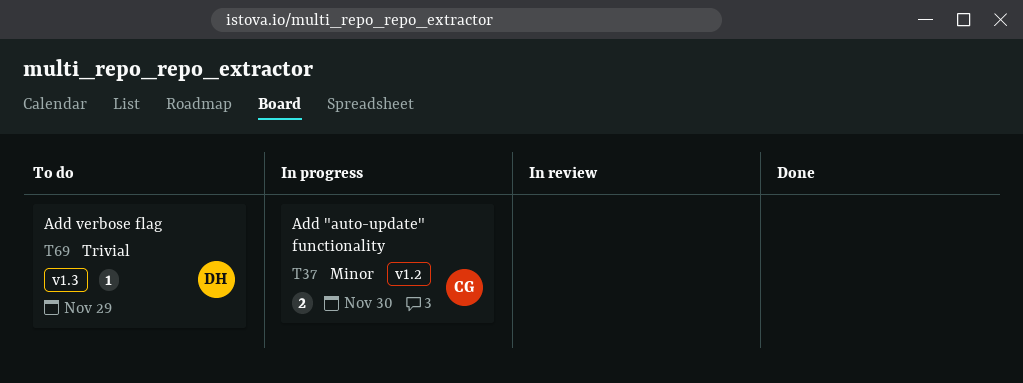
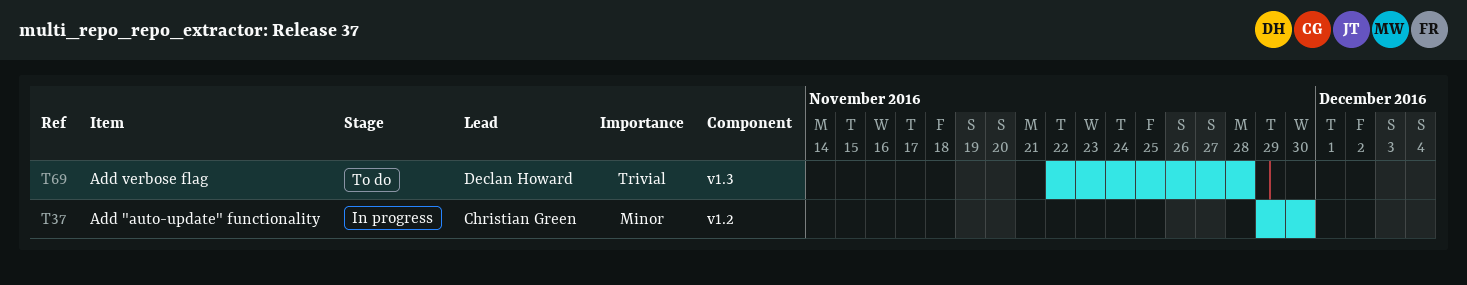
T69, due: Nov 29 -> Nov 28

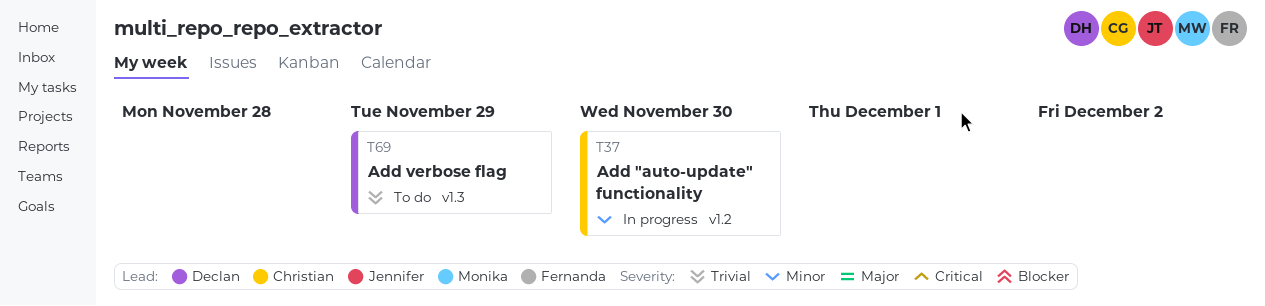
T69, due: Nov 28 -> Nov 29

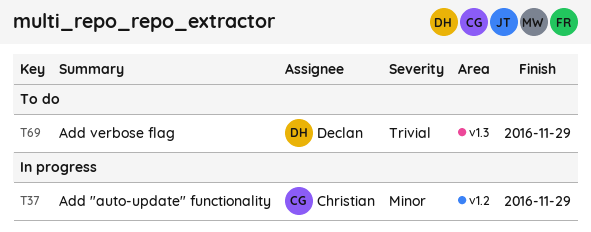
T37, due: Nov 30 -> Nov 29

